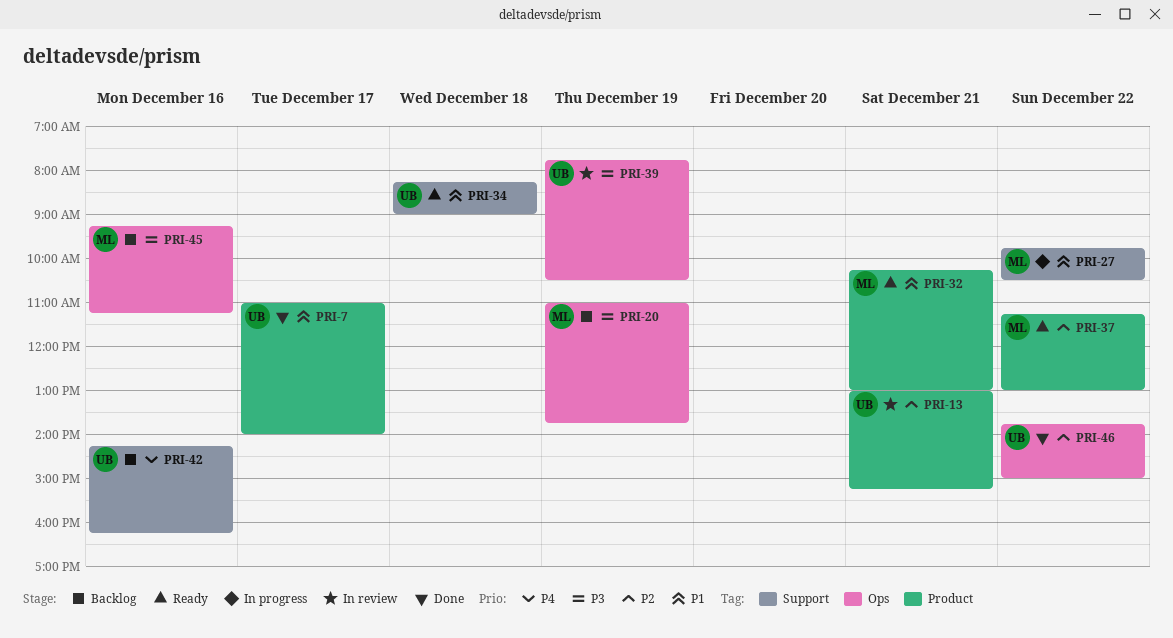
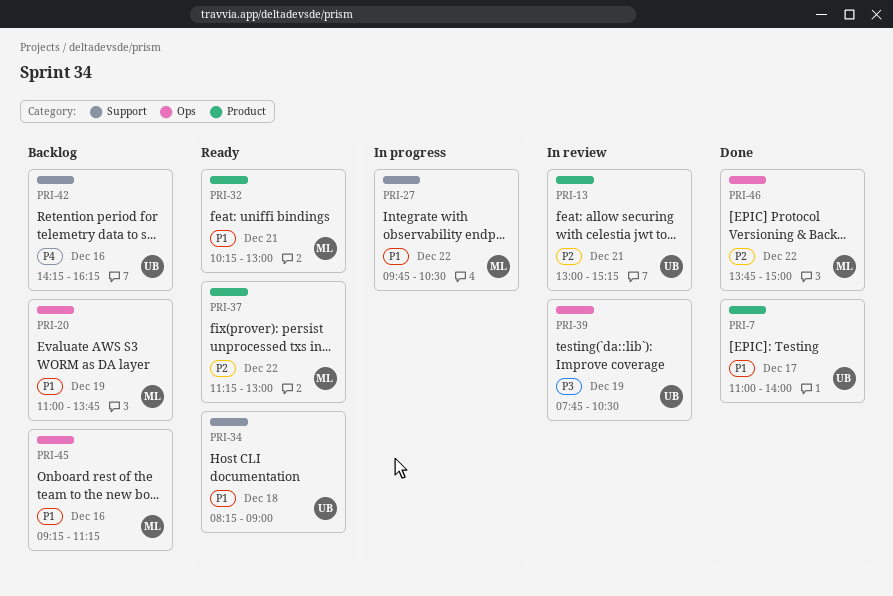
PRI-20, priority: P3 -> P1
PRI-45, priority: P3 -> P1
PRI-46, owner: UB -> ML

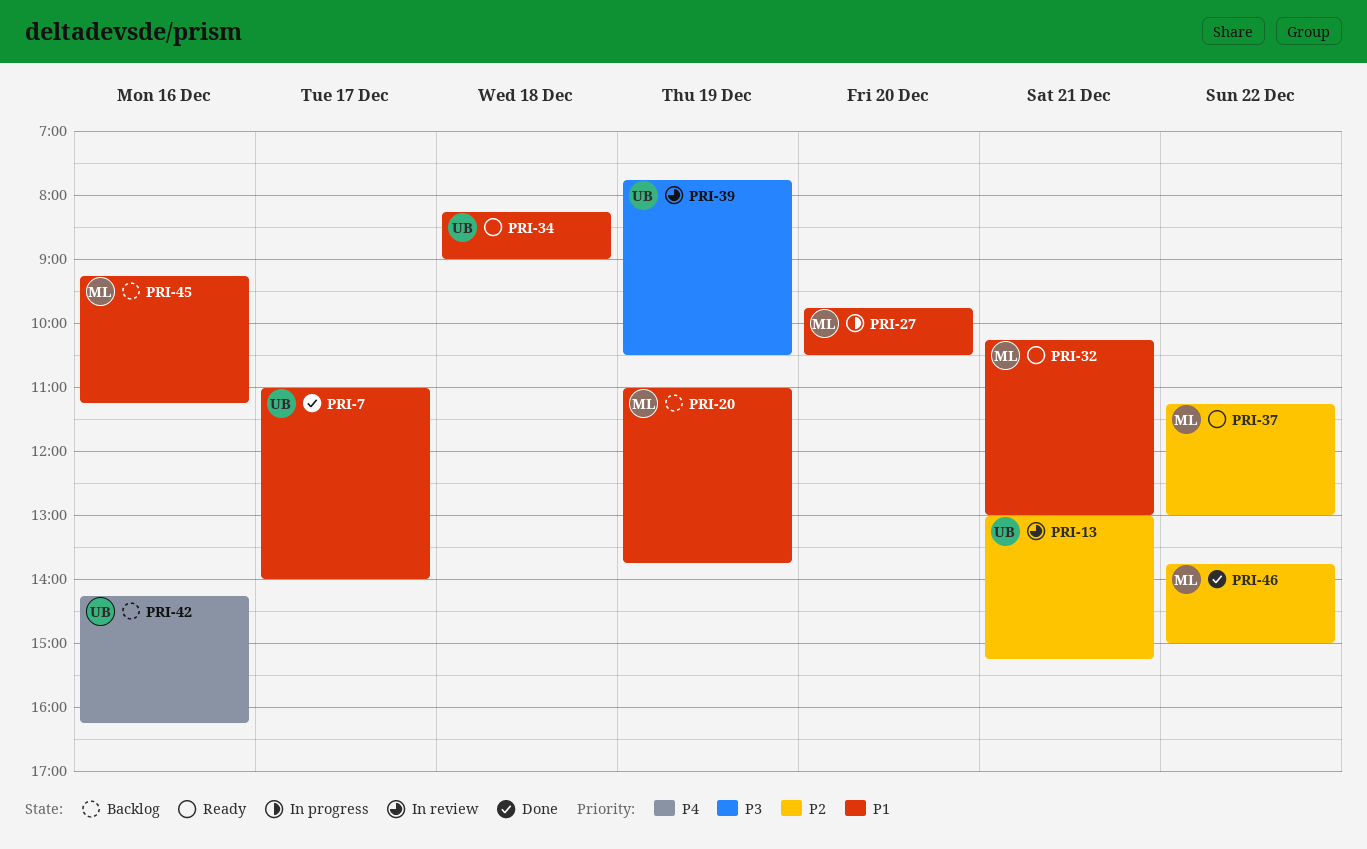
PRI-27, day: Dec 22 -> Dec 20

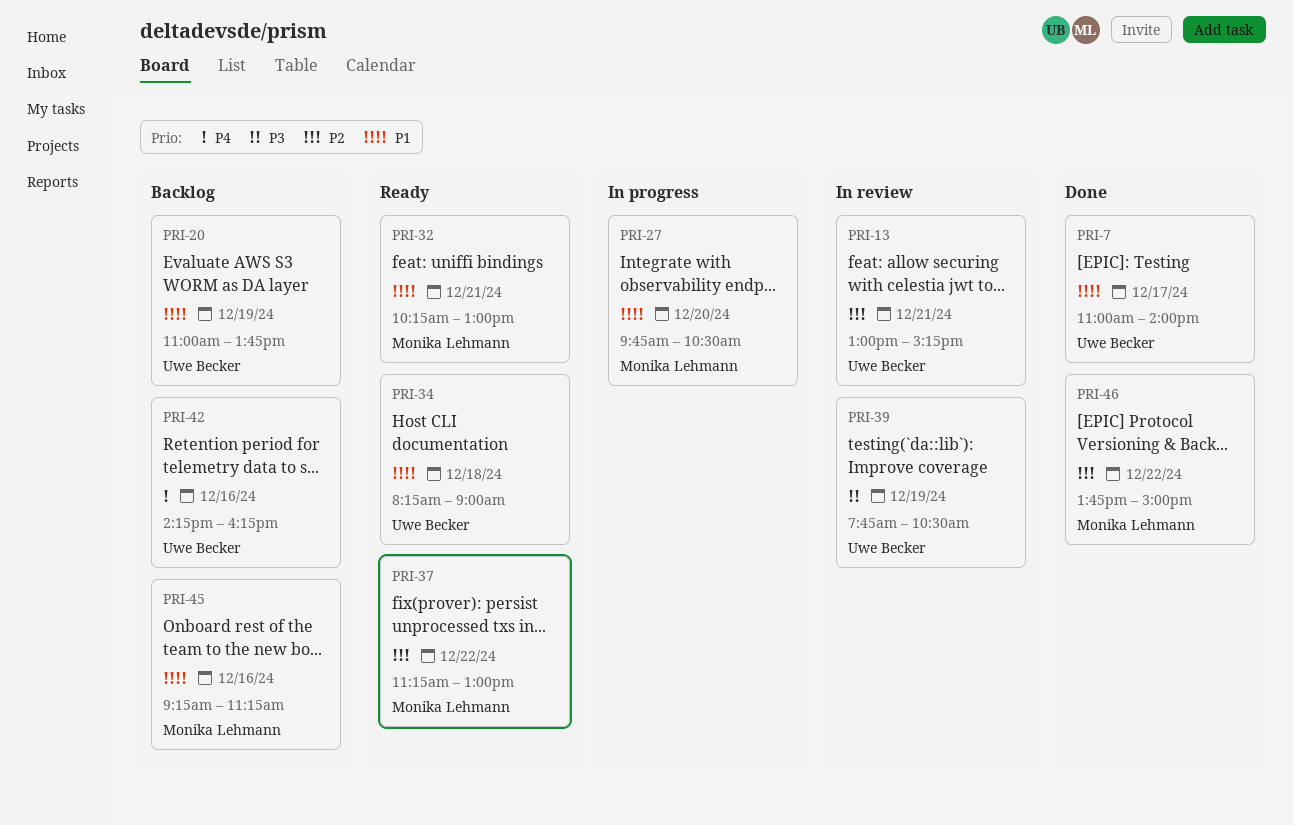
PRI-20, owner: Monika Lehmann -> Uwe Becker

